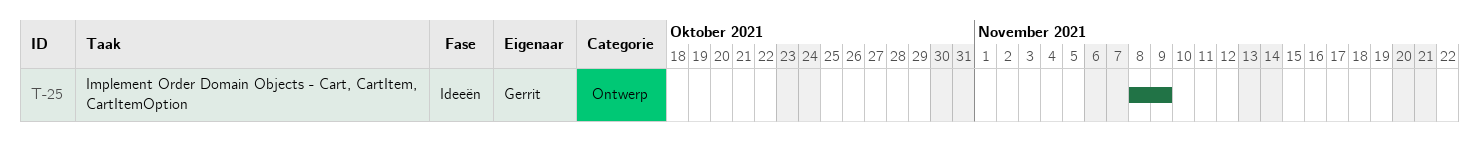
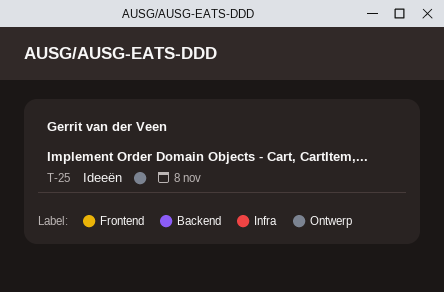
T-25, due: Nov 9 -> Nov 8

